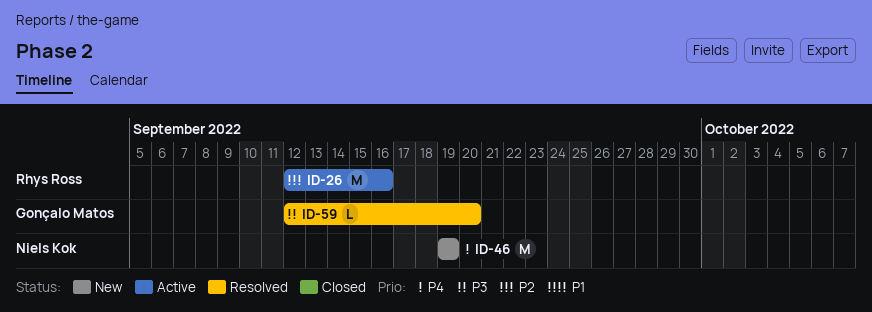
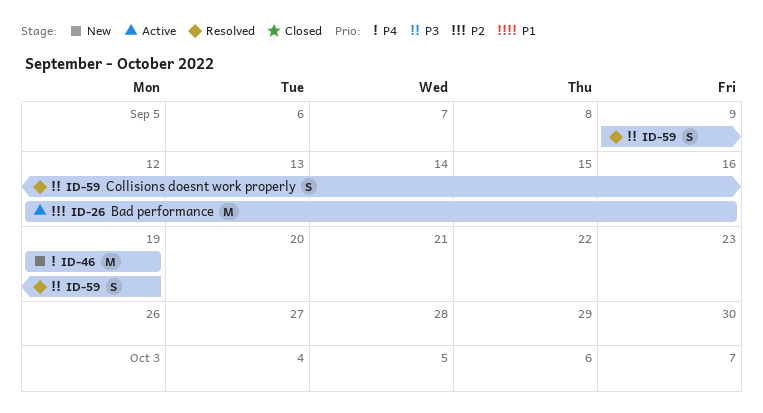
ID-59, estimate: L -> S
ID-59, start: Sep 12 -> Sep 9
ID-59, due: Sep 20 -> Sep 19

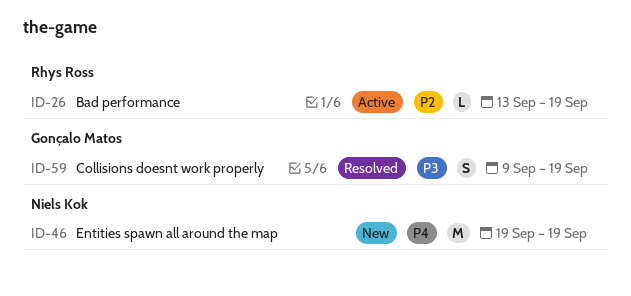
ID-26, estimate: M -> L
ID-26, start: Sep 12 -> Sep 13
ID-26, due: Sep 16 -> Sep 19

